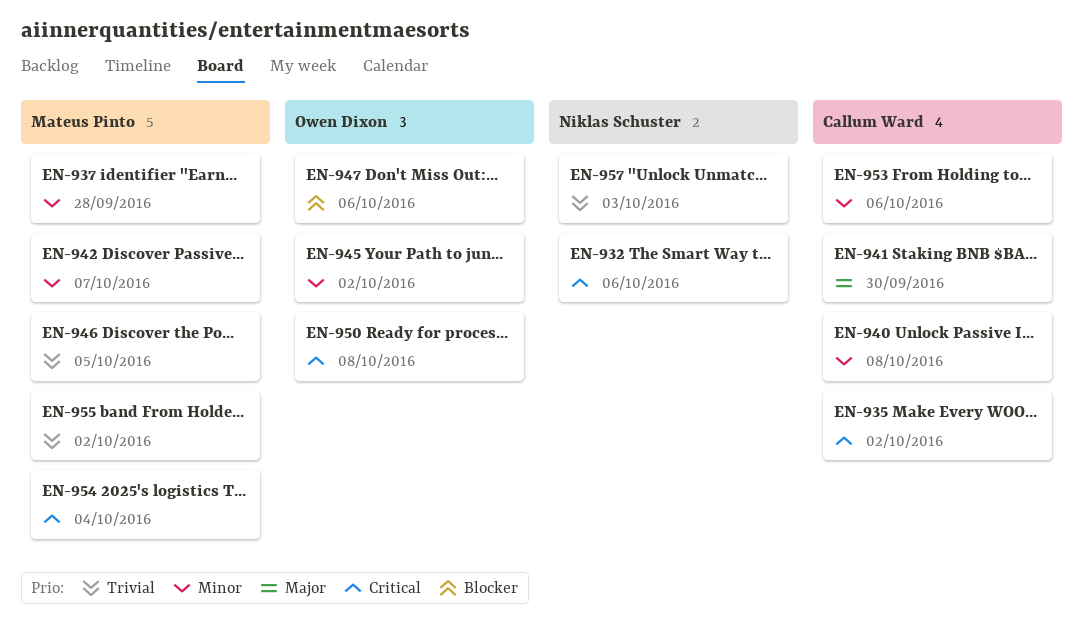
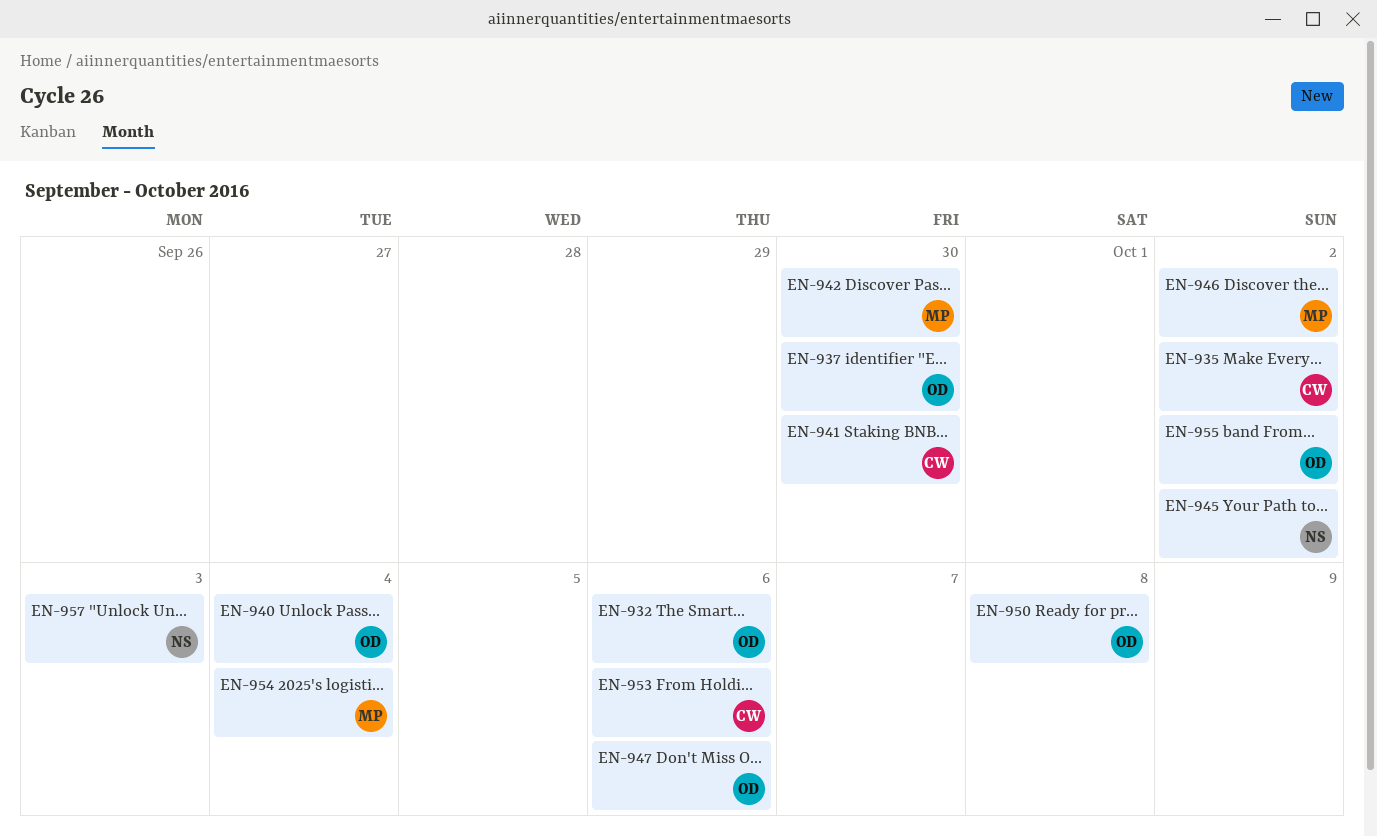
EN-932, owner: Niklas Schuster -> Owen Dixon
EN-937, owner: Mateus Pinto -> Owen Dixon
EN-937, due: Sep 28 -> Sep 30
EN-940, owner: Callum Ward -> Owen Dixon
EN-940, due: Oct 8 -> Oct 4
EN-942, due: Oct 7 -> Sep 30
EN-945, owner: Owen Dixon -> Niklas Schuster
EN-946, due: Oct 5 -> Oct 2
EN-955, owner: Mateus Pinto -> Owen Dixon

